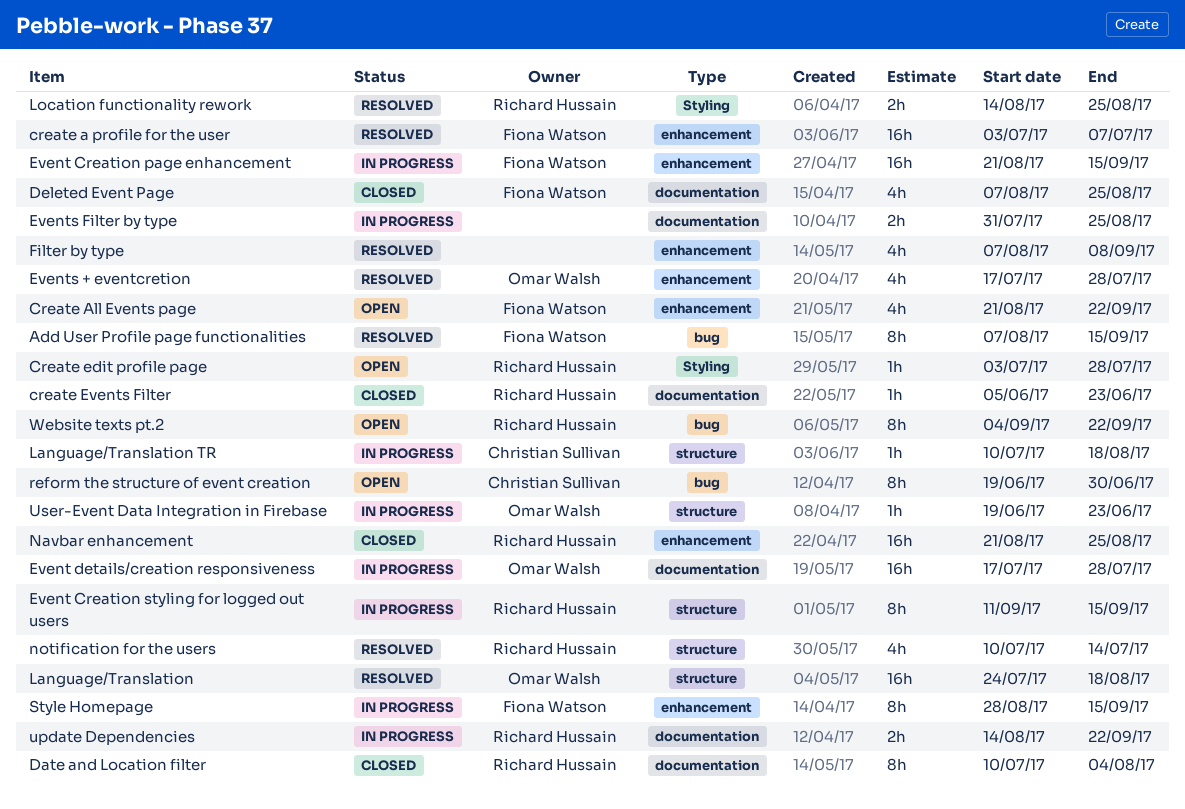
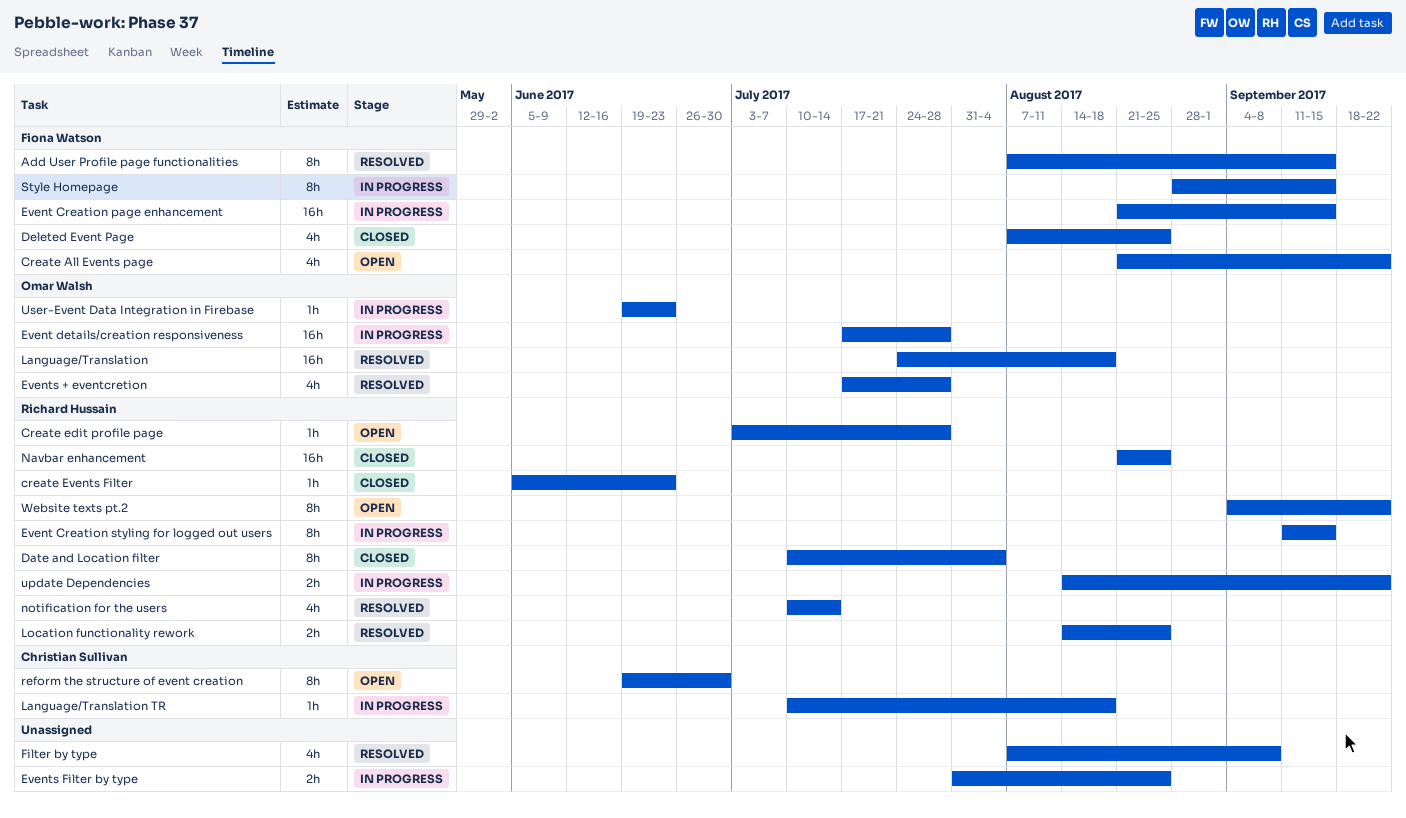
create a profile for the user: present -> none

